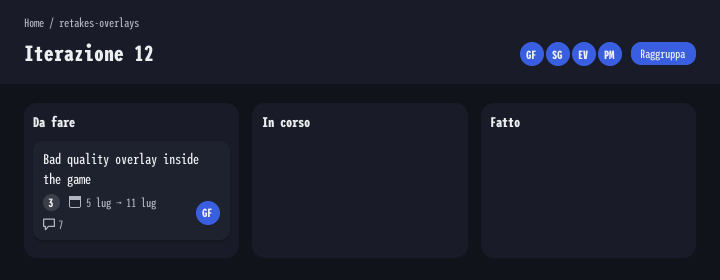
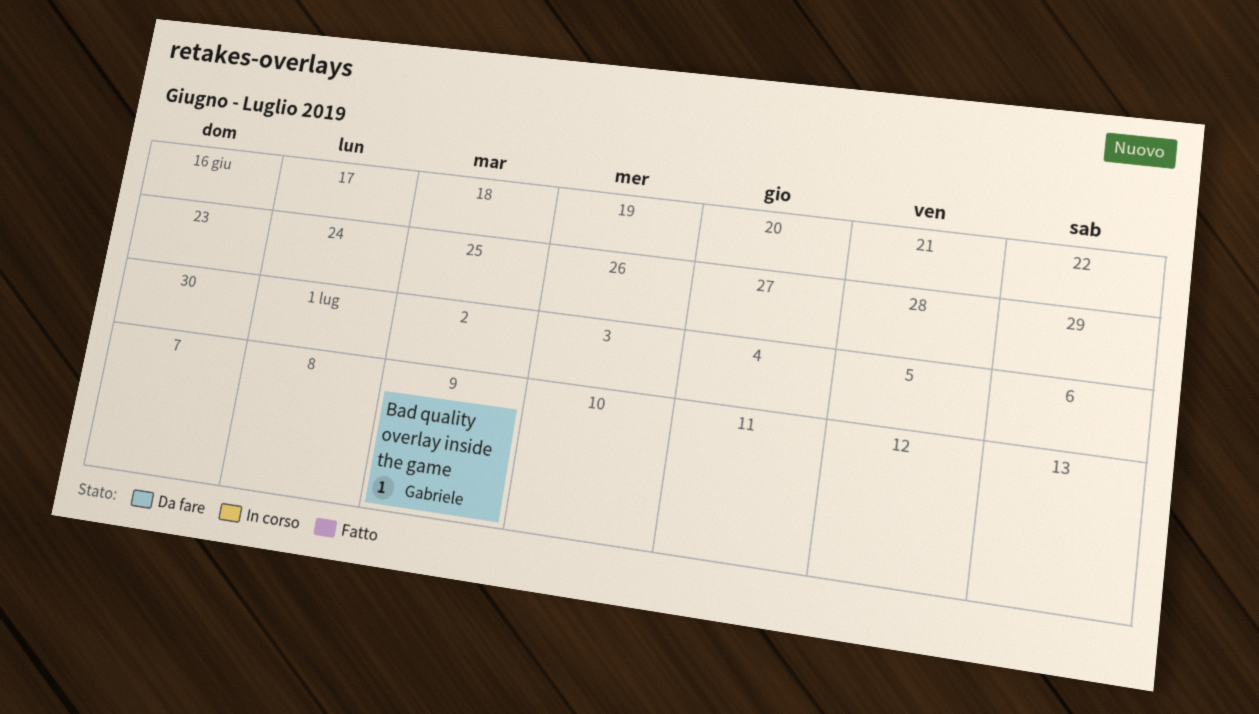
Bad quality overlay inside the game, estimate: 3 -> 1
Bad quality overlay inside the game, due: Jul 11 -> Jul 9

